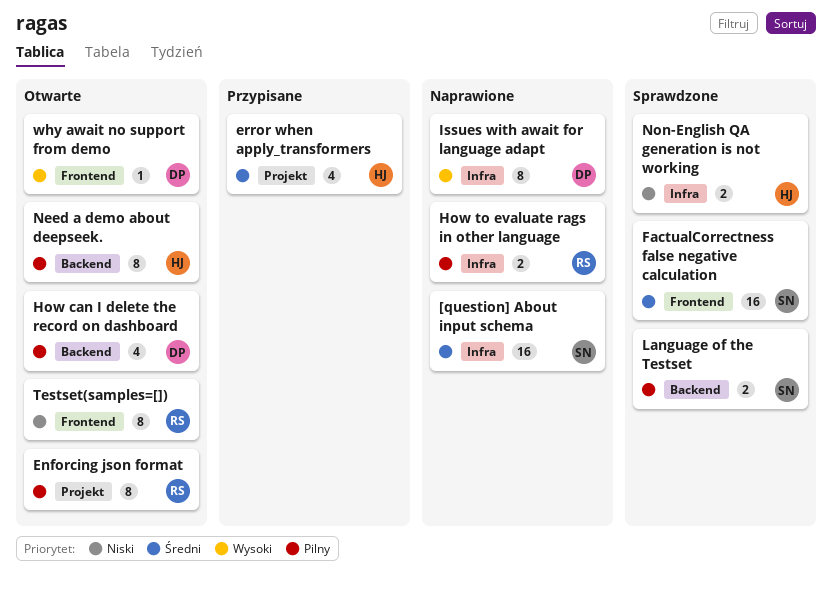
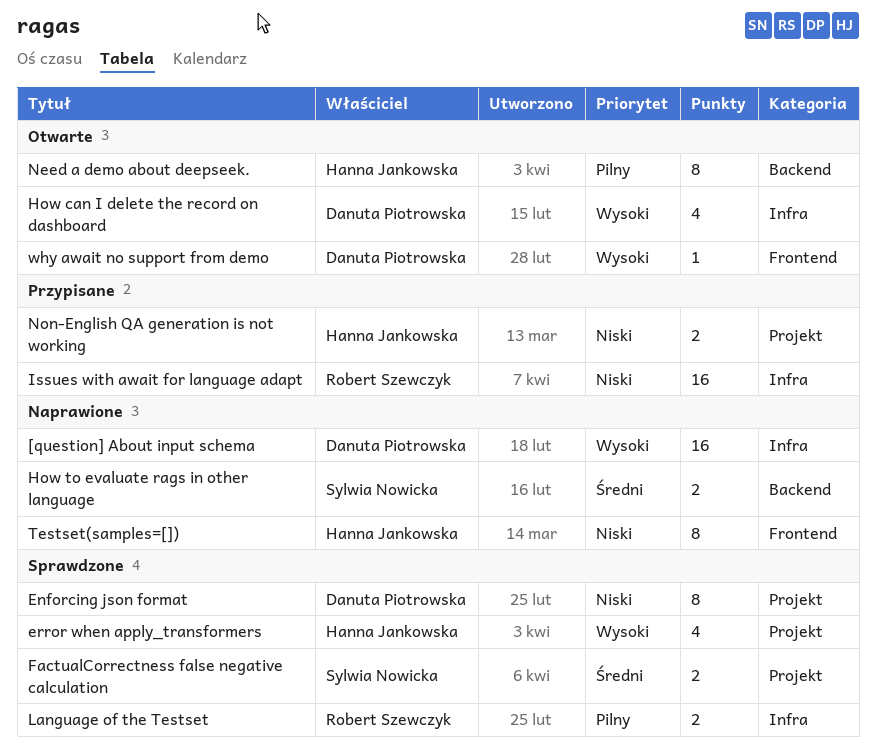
[question] About input schema, owner: Sylwia Nowicka -> Danuta Piotrowska
[question] About input schema, priority: Średni -> Wysoki
Enforcing json format, status: Otwarte -> Sprawdzone
Enforcing json format, owner: Robert Szewczyk -> Danuta Piotrowska
Enforcing json format, priority: Pilny -> Niski
error when apply_transformers, status: Przypisane -> Sprawdzone
error when apply_transformers, priority: Średni -> Wysoki
FactualCorrectness false negative calculation, label: Frontend -> Projekt
FactualCorrectness false negative calculation, estimate: 16 -> 2
How can I delete the record on dashboard, priority: Pilny -> Wysoki
How can I delete the record on dashboard, label: Backend -> Infra
How to evaluate rags in other language, owner: Robert Szewczyk -> Sylwia Nowicka
How to evaluate rags in other language, priority: Pilny -> Średni
How to evaluate rags in other language, label: Infra -> Backend
Issues with await for language adapt, status: Naprawione -> Przypisane
Issues with await for language adapt, owner: Danuta Piotrowska -> Robert Szewczyk
Issues with await for language adapt, priority: Wysoki -> Niski
Issues with await for language adapt, estimate: 8 -> 16
Language of the Testset, owner: Sylwia Nowicka -> Robert Szewczyk
Language of the Testset, label: Backend -> Infra
Non-English QA generation is not working, status: Sprawdzone -> Przypisane
Non-English QA generation is not working, label: Infra -> Projekt
Testset(samples=[]), status: Otwarte -> Naprawione
Testset(samples=[]), owner: Robert Szewczyk -> Hanna Jankowska

